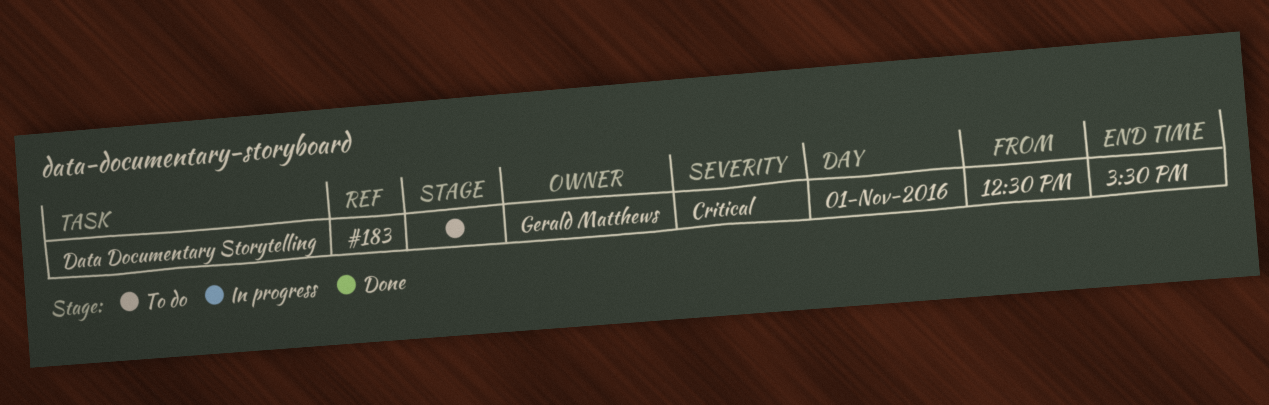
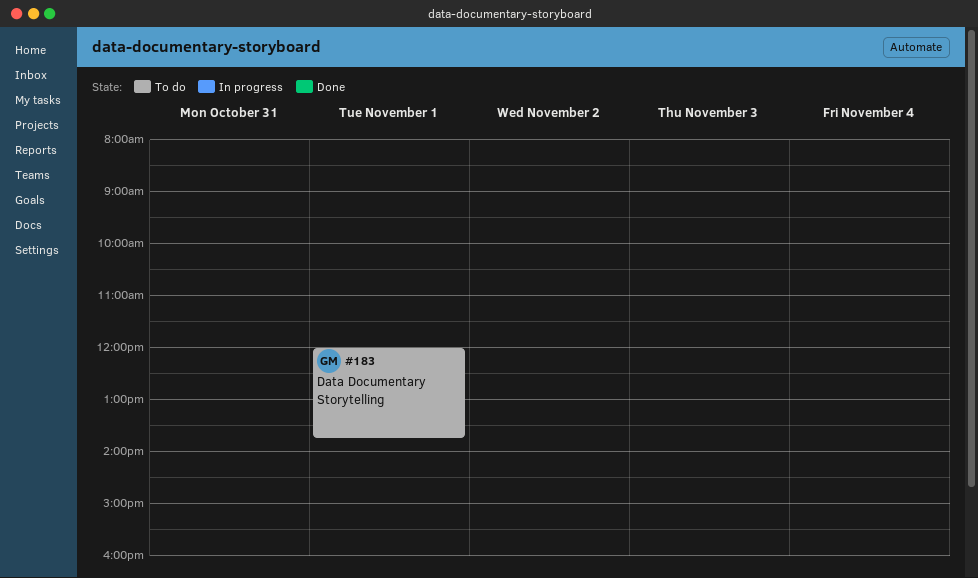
#183, begins: 12:30 -> 12:00
#183, ends: 15:30 -> 13:45

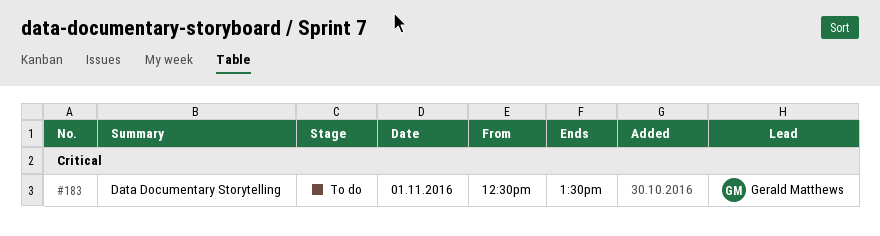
#183, begins: 12:00 -> 12:30
#183, ends: 13:45 -> 13:30

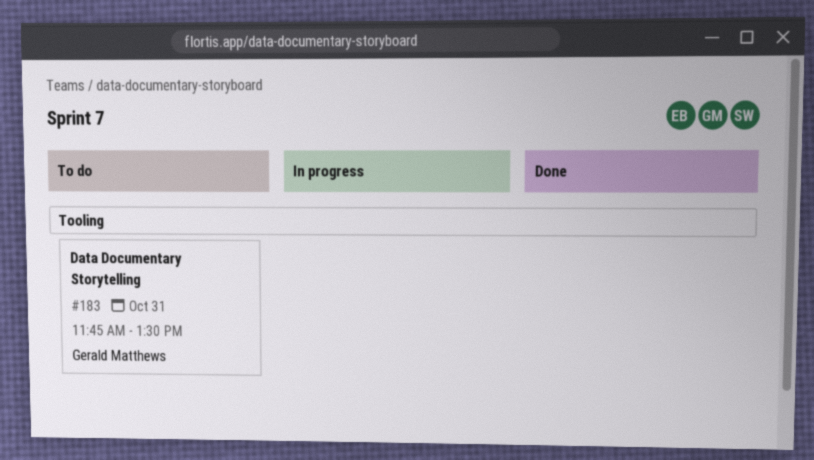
#183, day: Nov 1 -> Oct 31
#183, begins: 12:30 -> 11:45

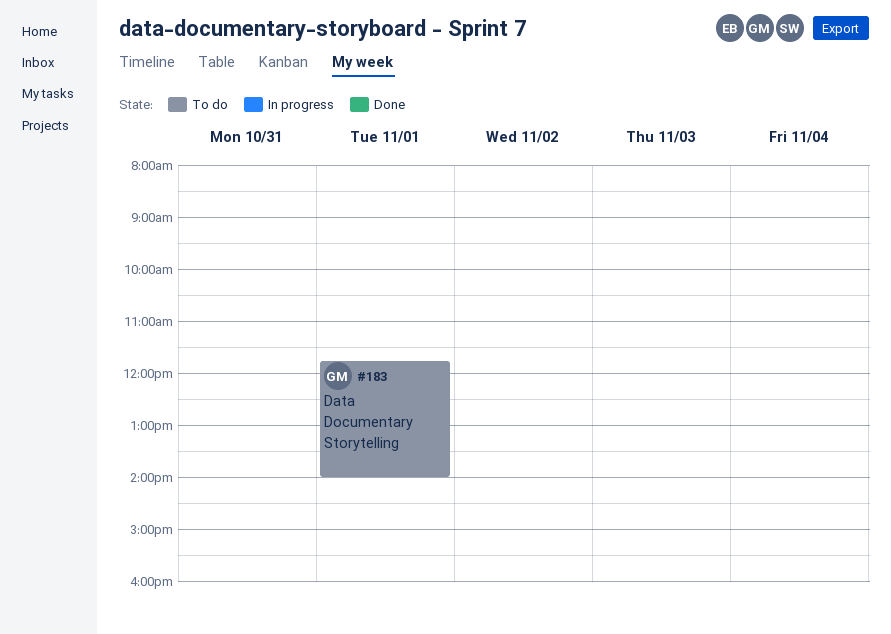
#183, day: Oct 31 -> Nov 1
#183, ends: 13:30 -> 14:00

